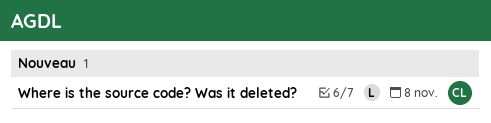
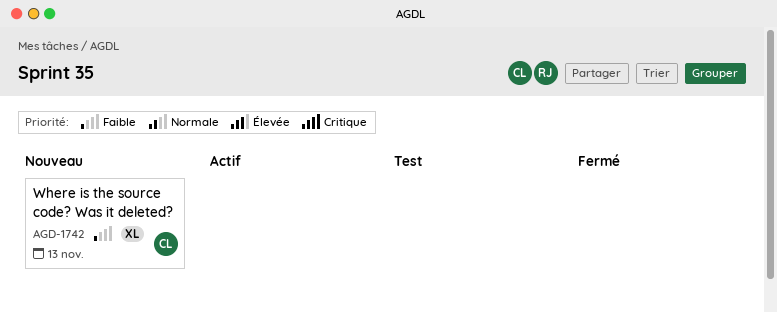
Where is the source code? Was it deleted?, estimate: L -> XL
Where is the source code? Was it deleted?, due: Nov 8 -> Nov 13

